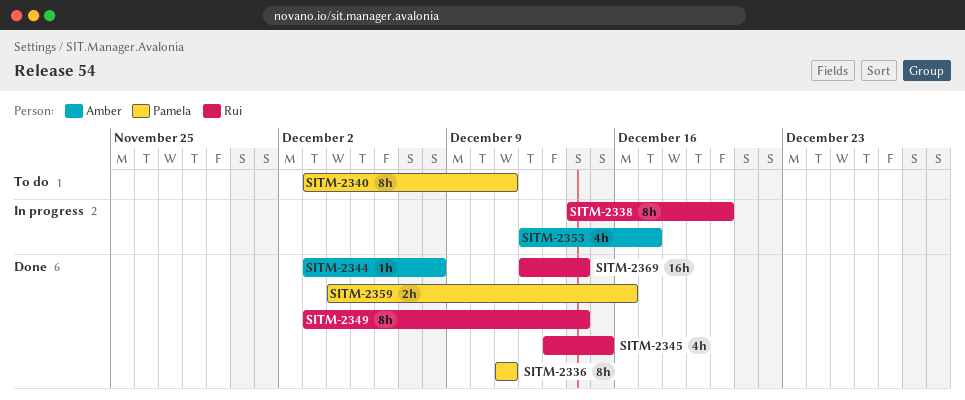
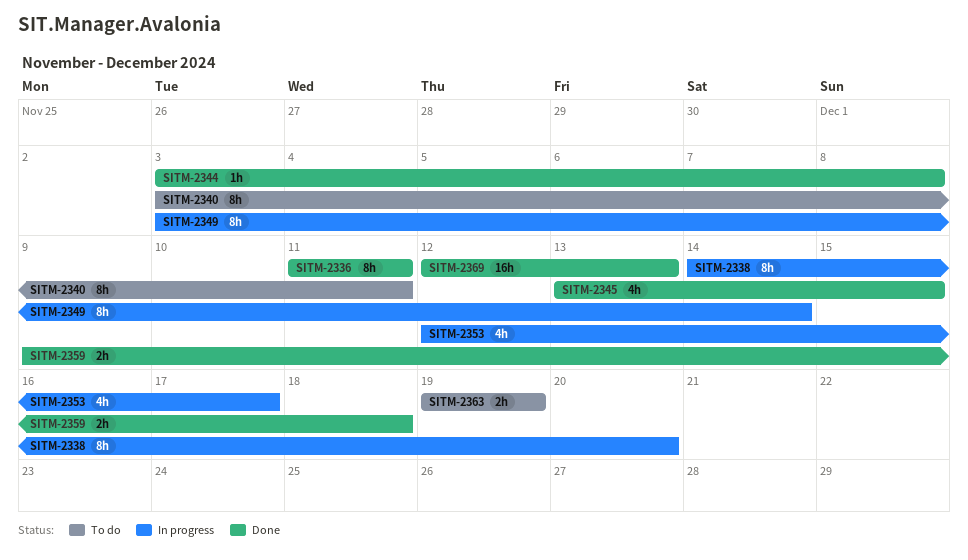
SITM-2349, status: Done -> In progress
SITM-2359, start: Dec 4 -> Dec 9
SITM-2359, due: Dec 16 -> Dec 18
SITM-2363: none -> present
SITM-2369, due: Dec 14 -> Dec 13

